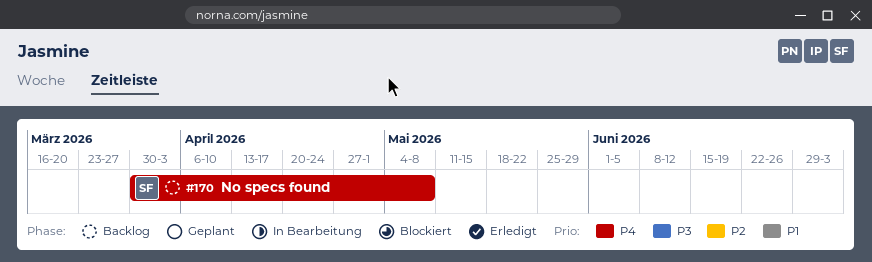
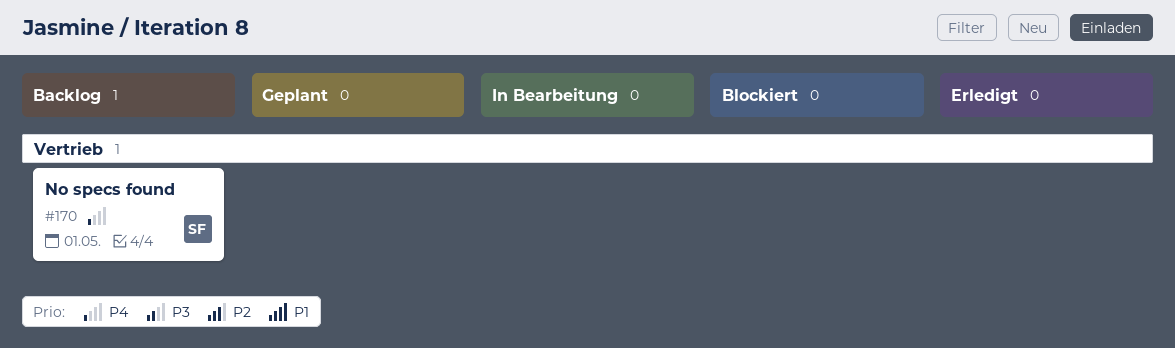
#170, due: May 8 -> May 1

